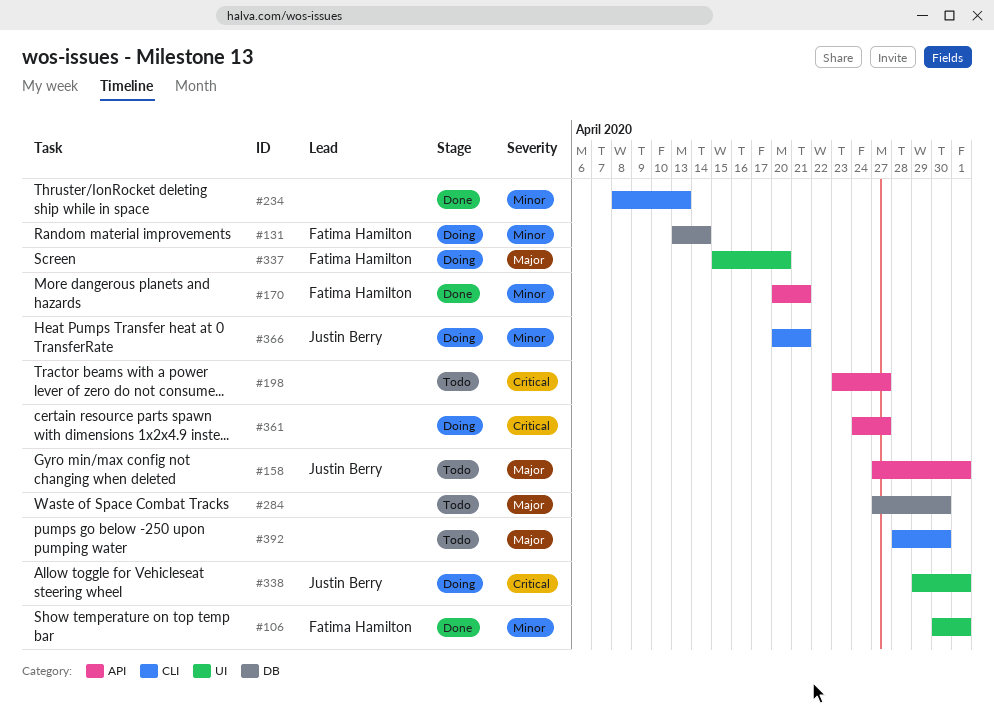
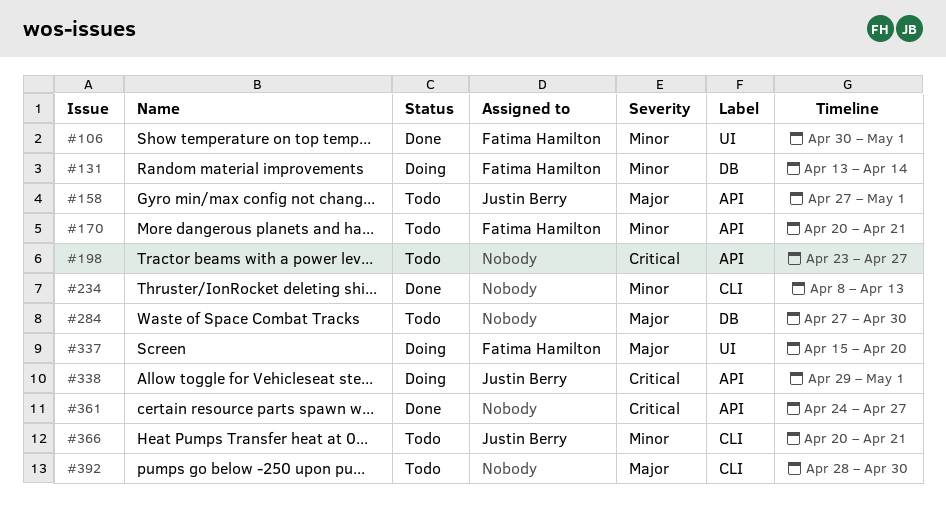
#170, status: Done -> Todo
#338, label: UI -> API
#361, status: Doing -> Done
#366, status: Doing -> Todo

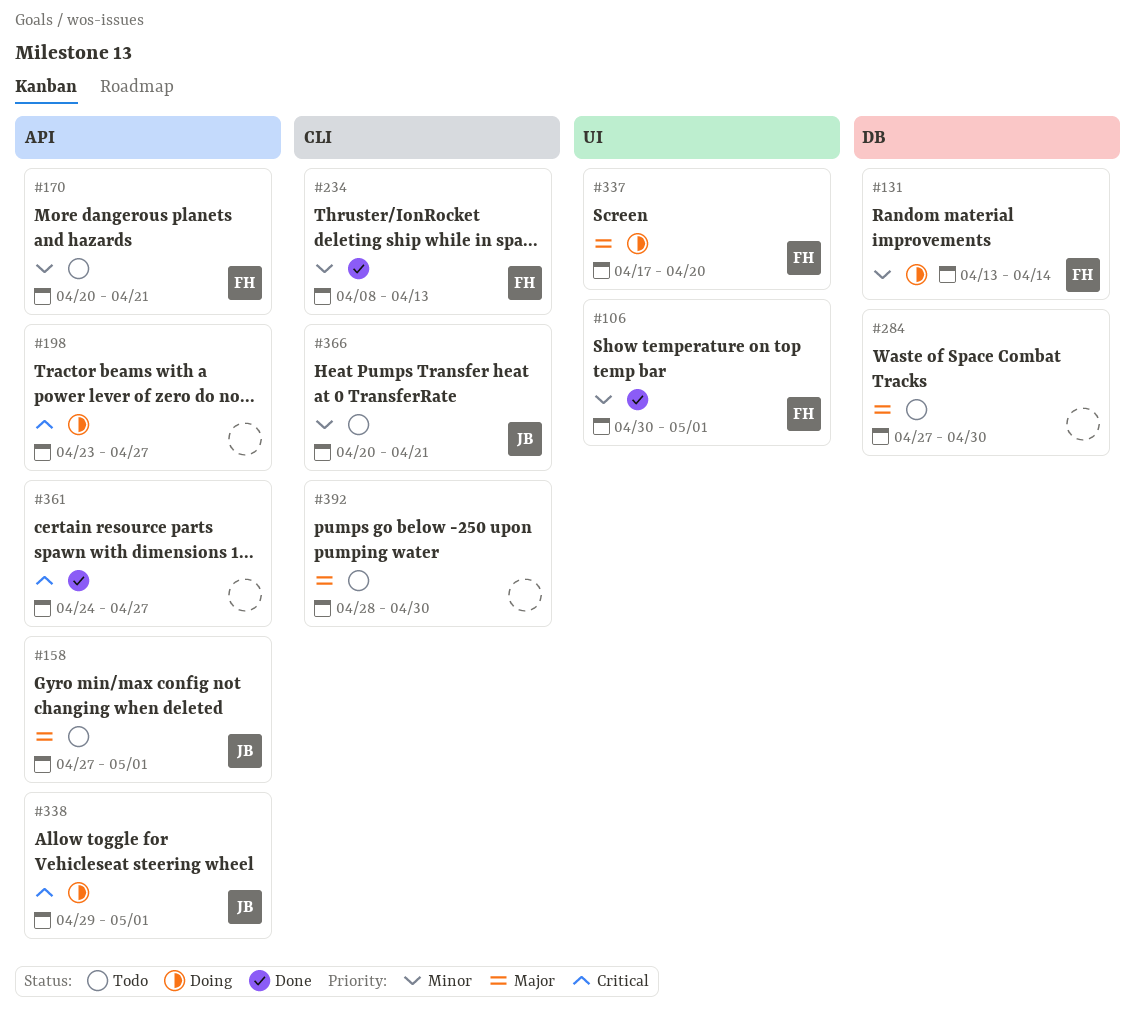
#198, status: Todo -> Doing
#234, owner: none -> Fatima Hamilton
#337, start: Apr 15 -> Apr 17

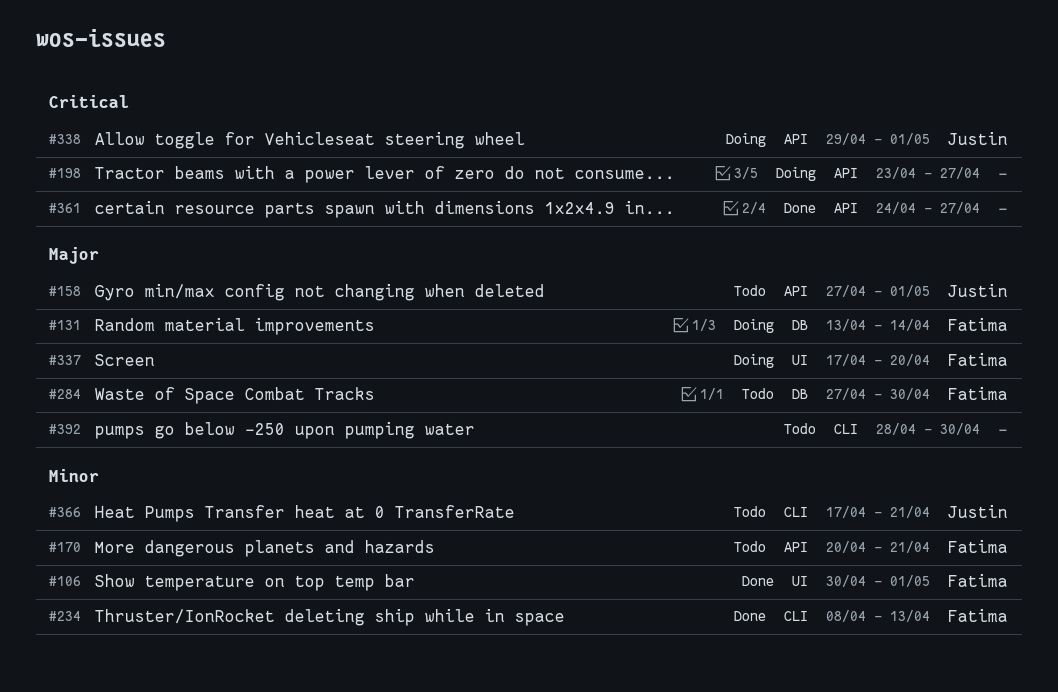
#131, priority: Minor -> Major
#284, owner: none -> Fatima
#366, start: Apr 20 -> Apr 17

